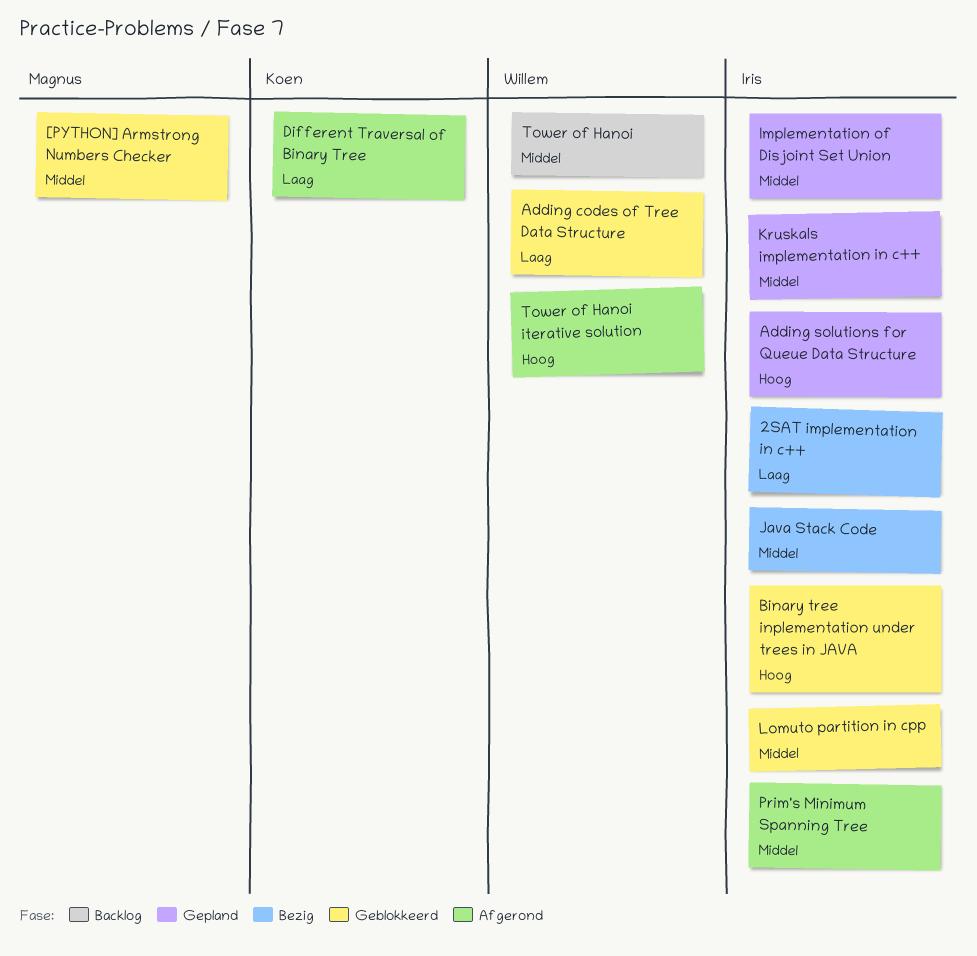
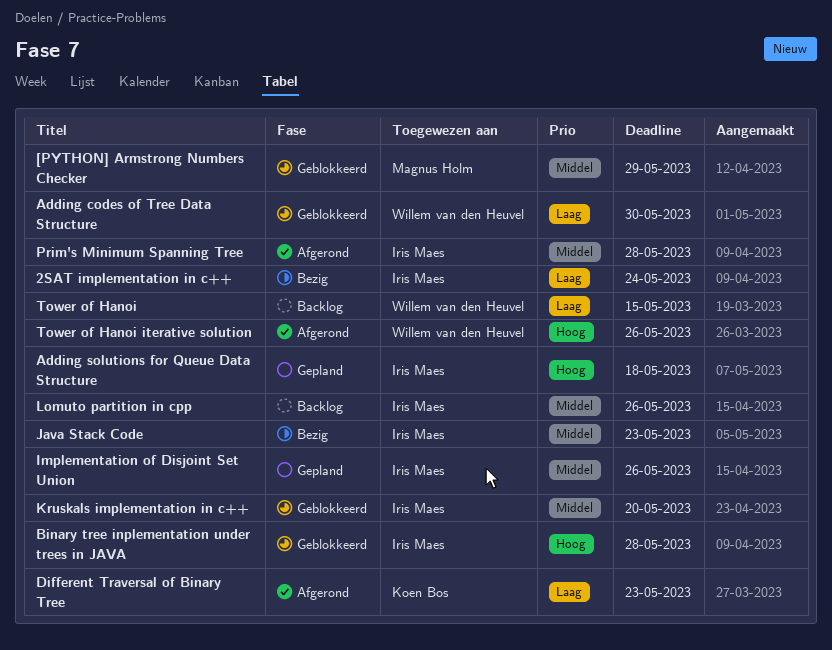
Kruskals implementation in c++, status: Gepland -> Geblokkeerd
Lomuto partition in cpp, status: Geblokkeerd -> Backlog
Tower of Hanoi, priority: Middel -> Laag

